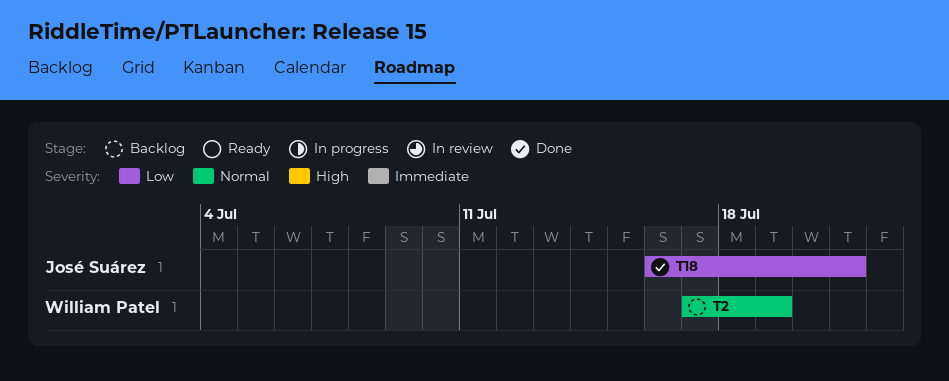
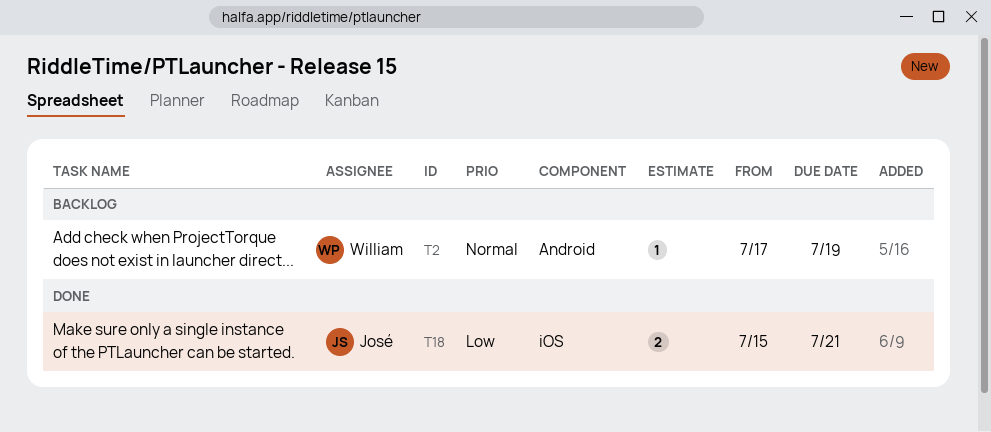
T18, start: Jul 16 -> Jul 15

